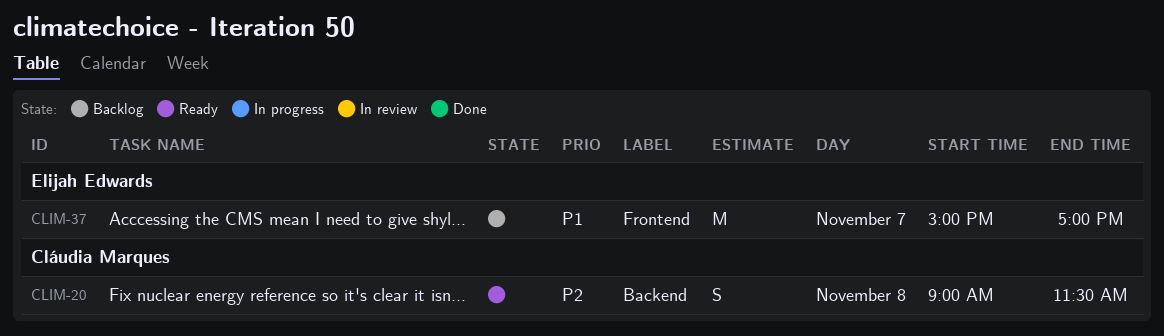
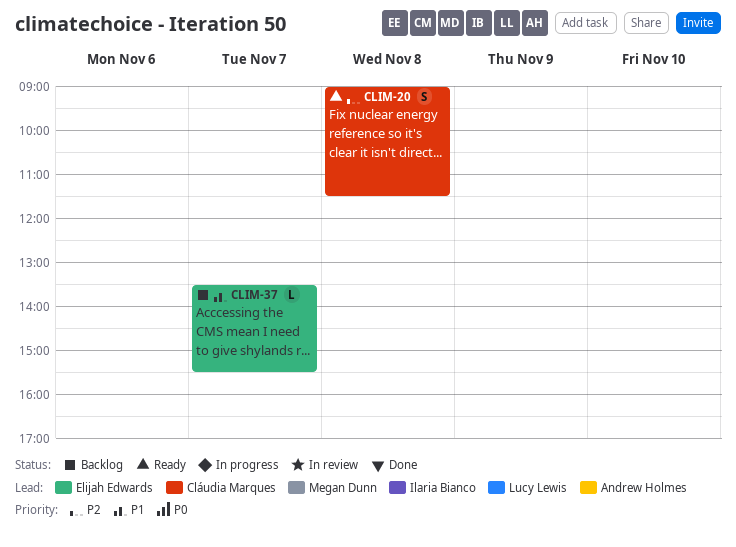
CLIM-37, estimate: M -> L
CLIM-37, begins: 15:00 -> 13:30
CLIM-37, ends: 17:00 -> 15:30

